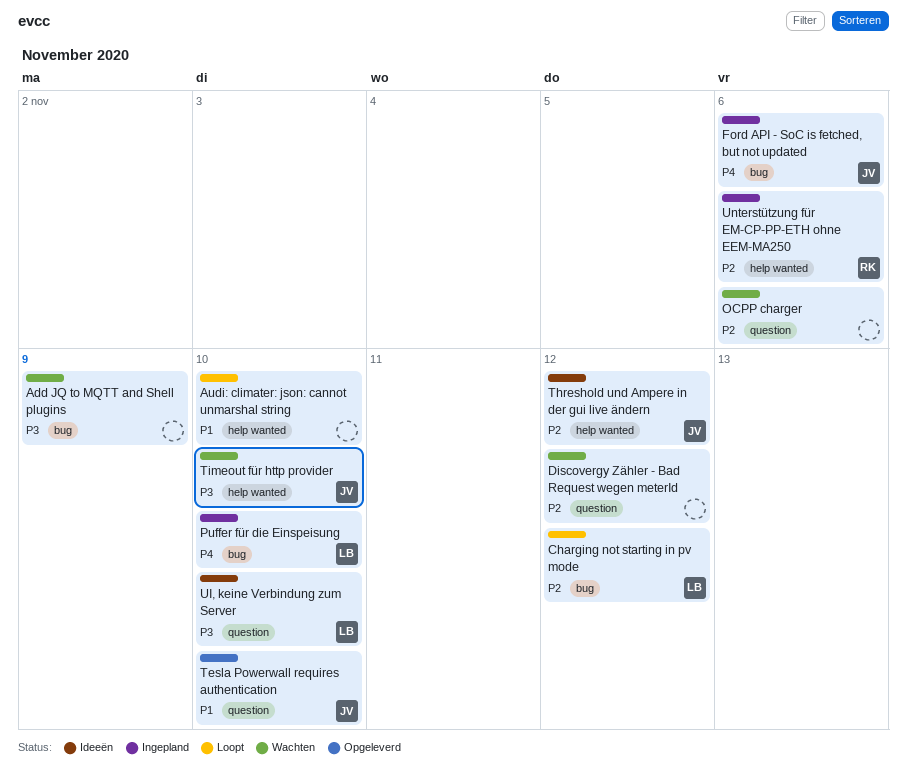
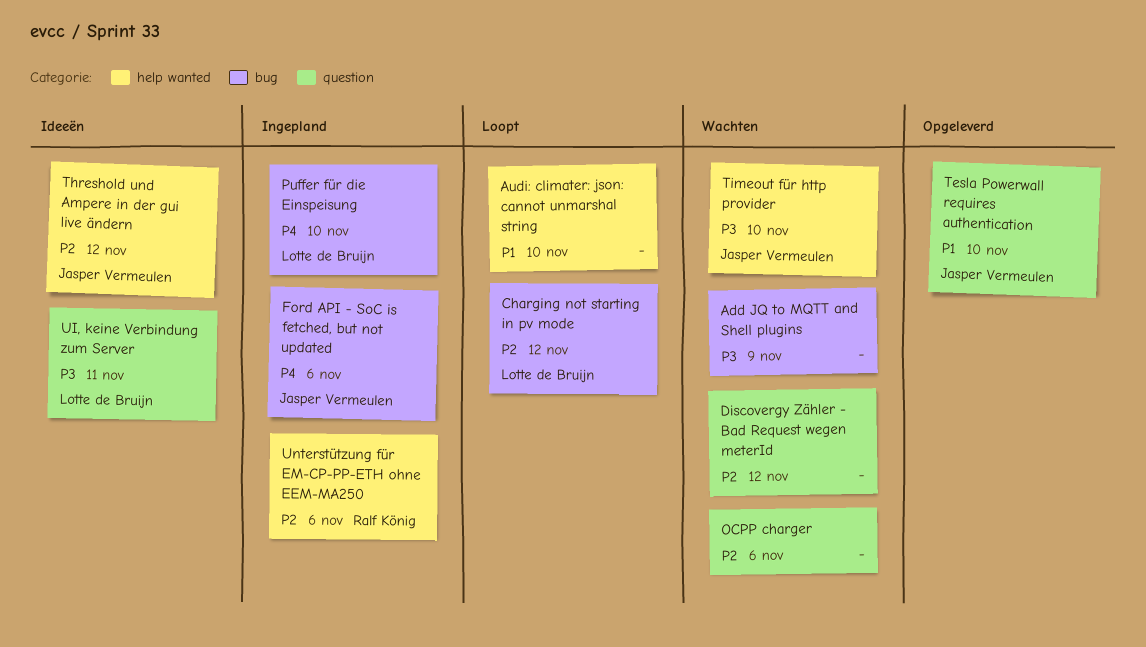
UI, keine Verbindung zum Server, due: Nov 10 -> Nov 11

